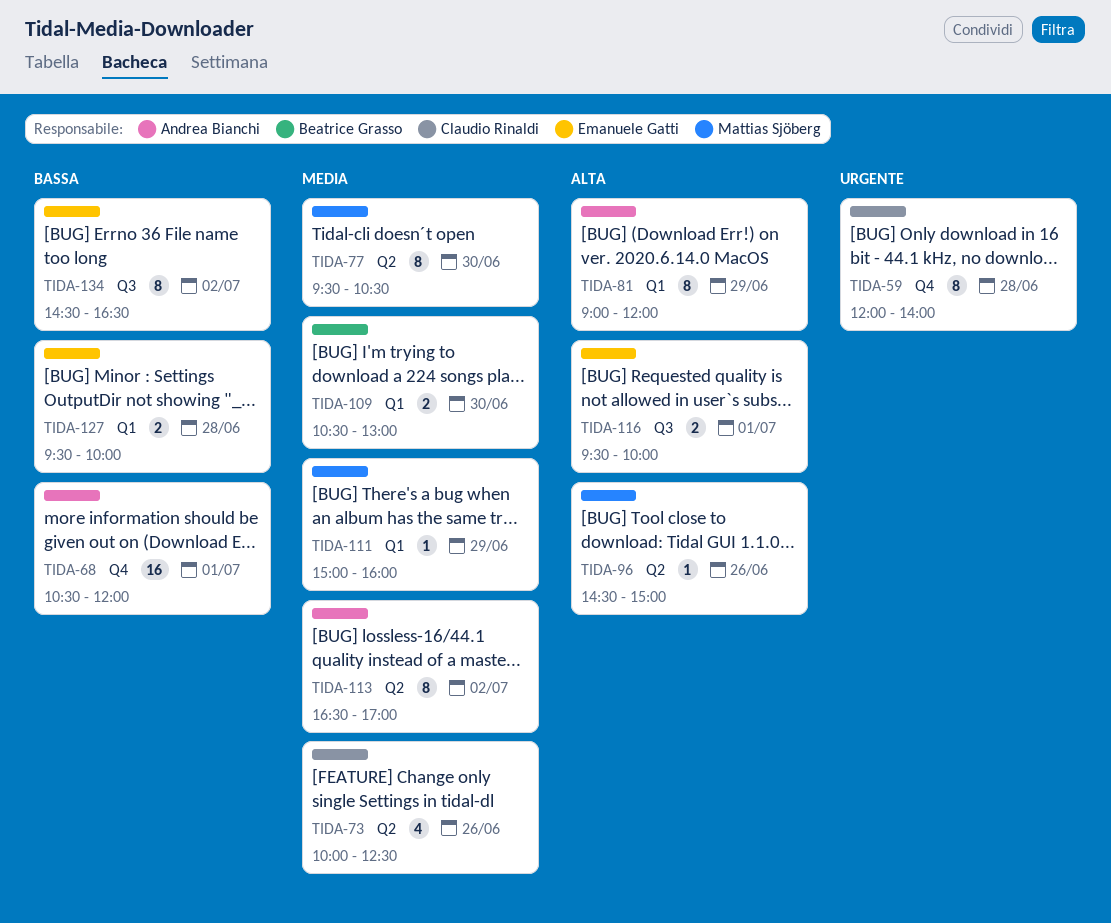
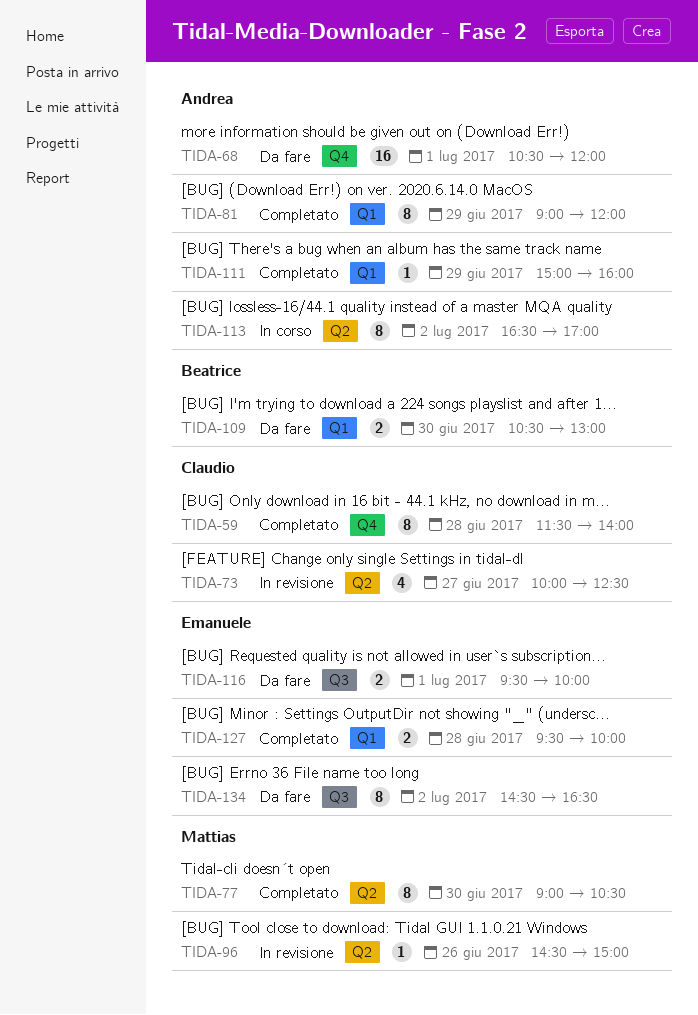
TIDA-59, begins: 12:00 -> 11:30
TIDA-73, day: Jun 26 -> Jun 27
TIDA-77, begins: 09:30 -> 09:00
TIDA-111, owner: Mattias Sjöberg -> Andrea Bianchi

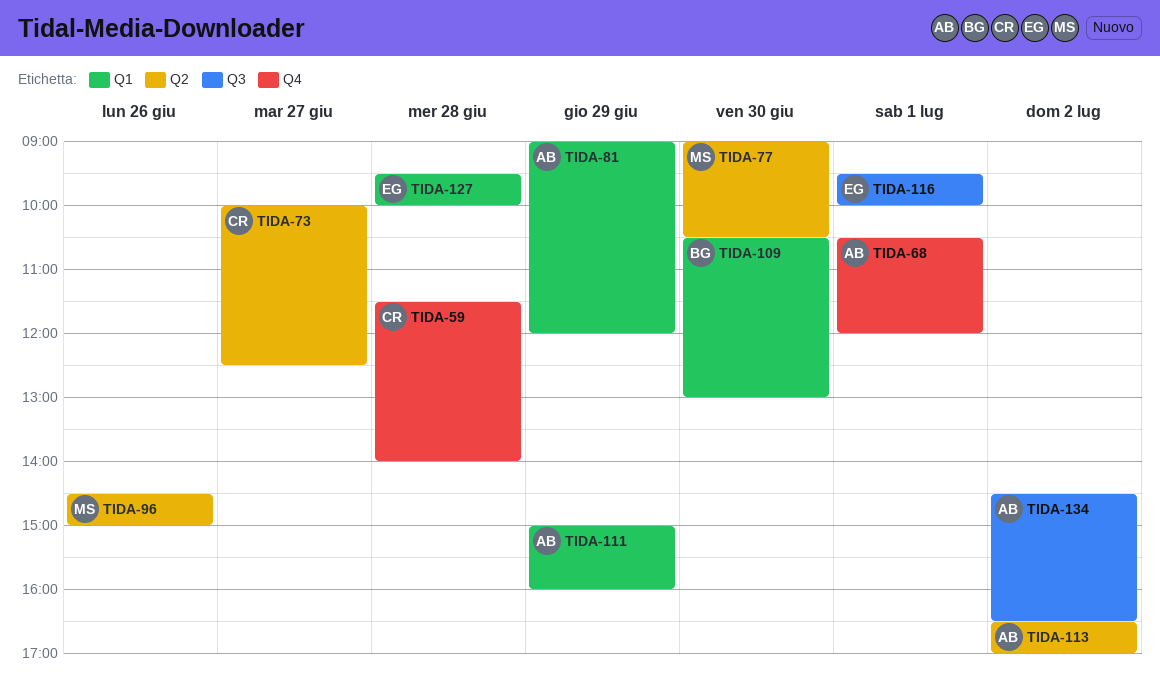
TIDA-134, owner: Emanuele -> Andrea

